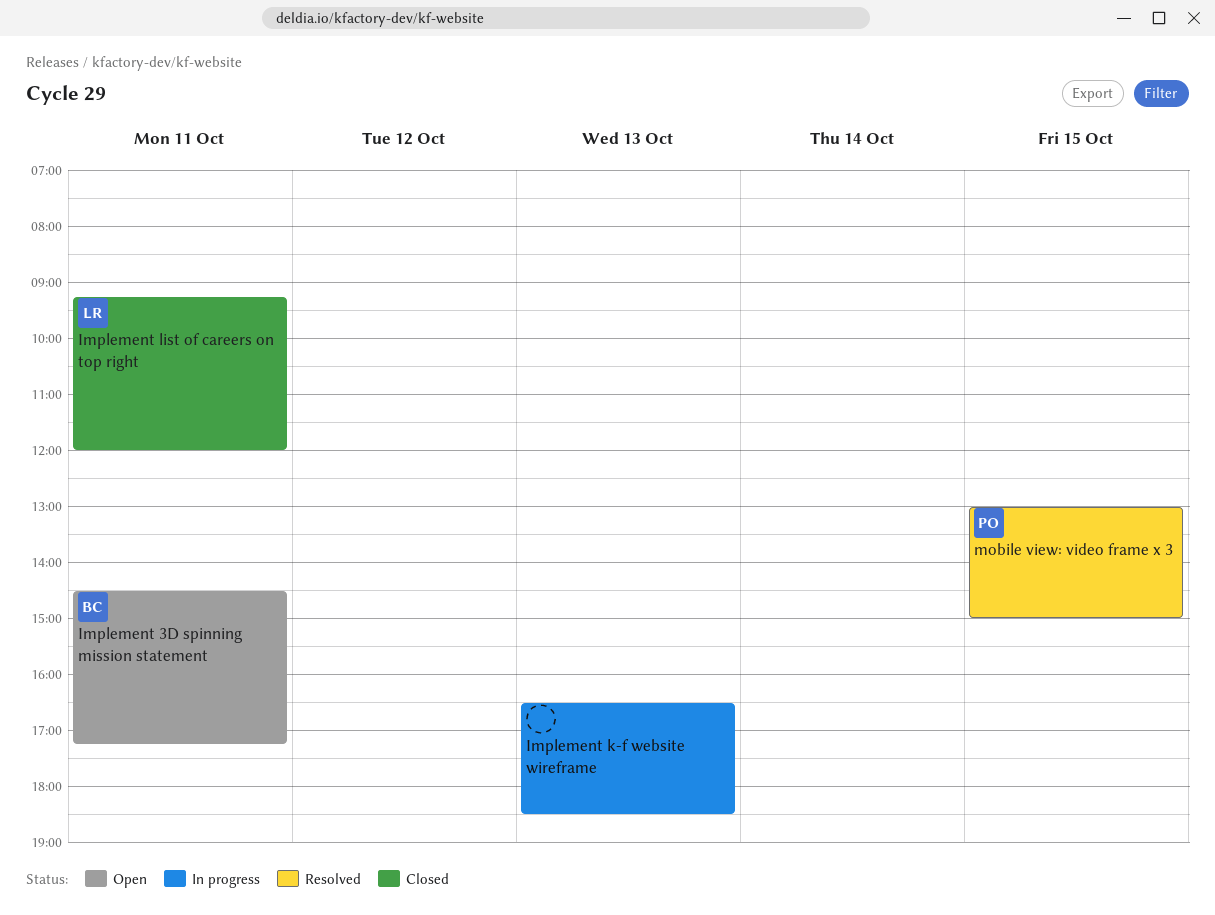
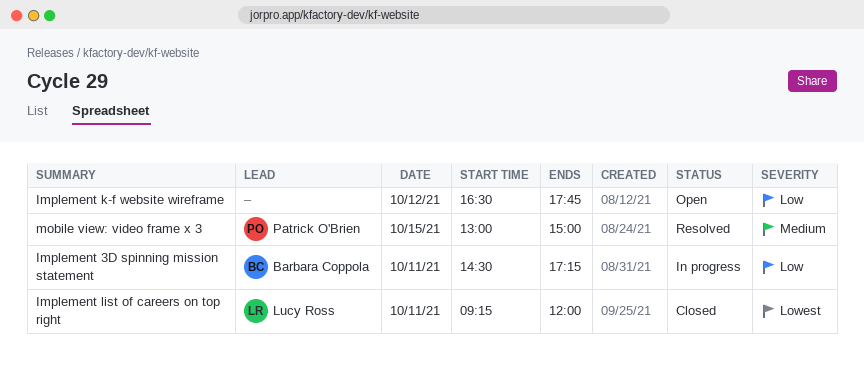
Implement 3D spinning mission statement, status: Open -> In progress
Implement k-f website wireframe, status: In progress -> Open
Implement k-f website wireframe, day: Oct 13 -> Oct 12
Implement k-f website wireframe, ends: 18:30 -> 17:45

